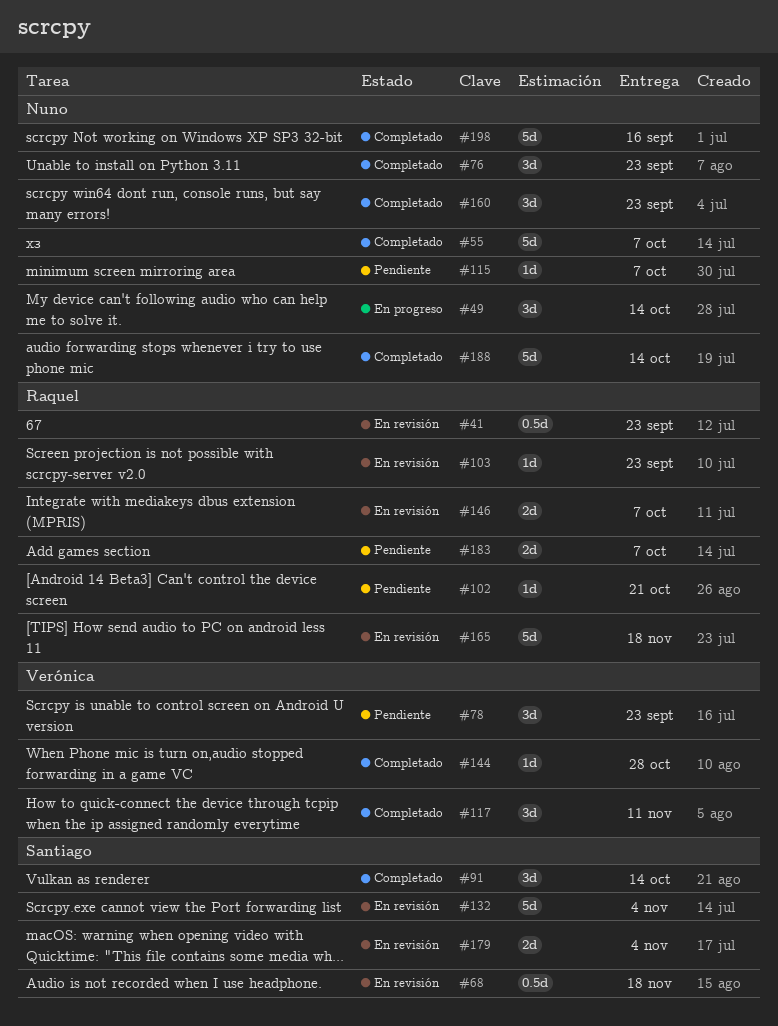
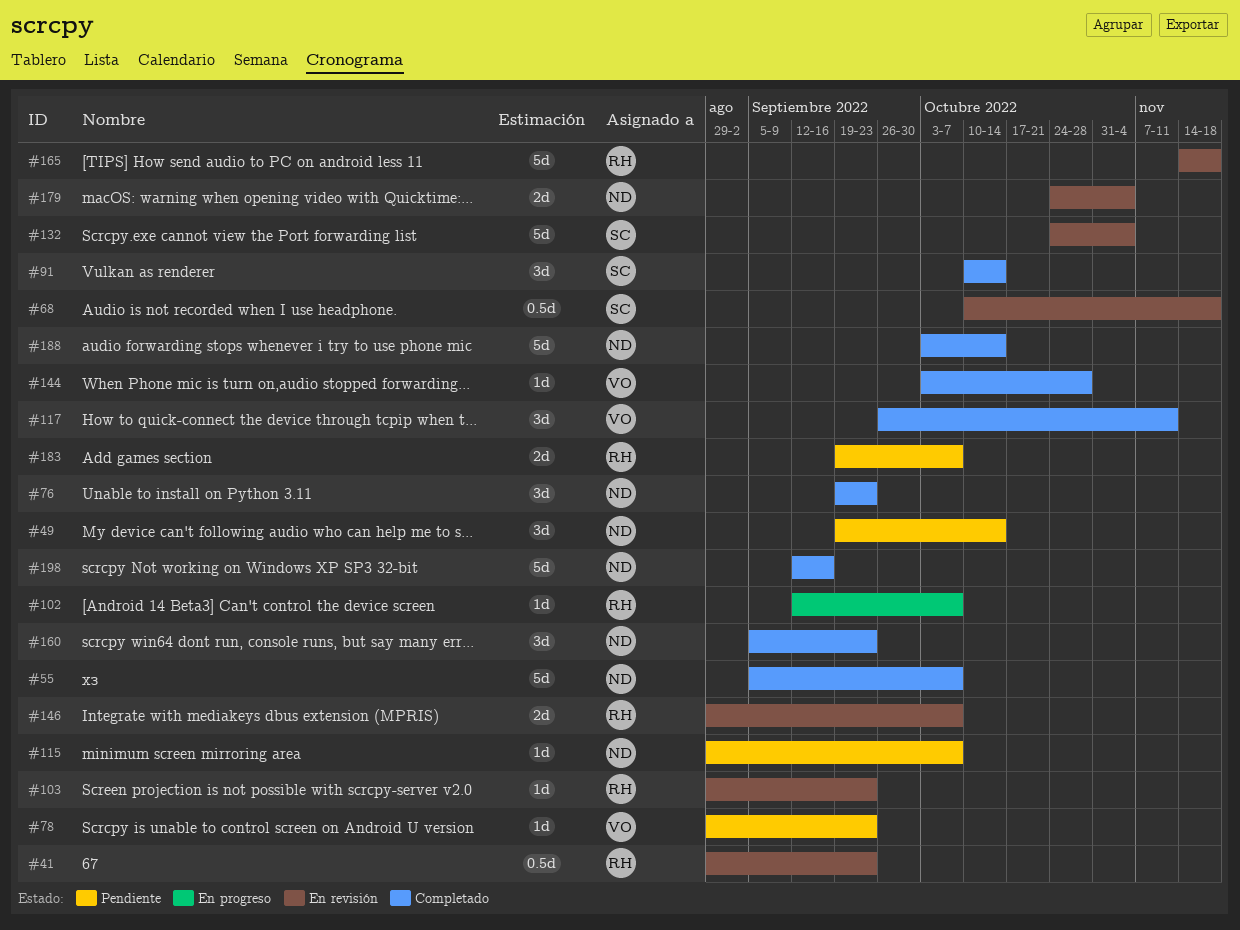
#49, status: En progreso -> Pendiente
#78, estimate: 3d -> 1d
#102, status: Pendiente -> En progreso
#102, due: Oct 21 -> Oct 7
#179, owner: Santiago -> Nuno

